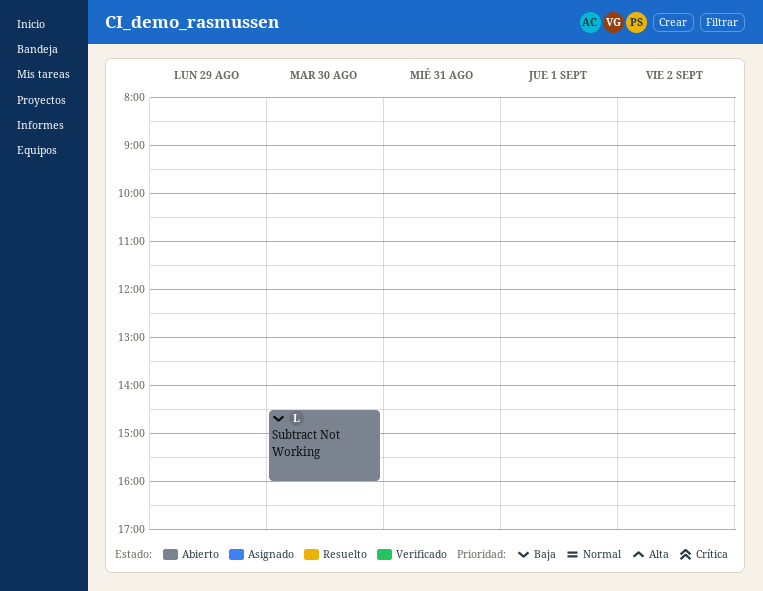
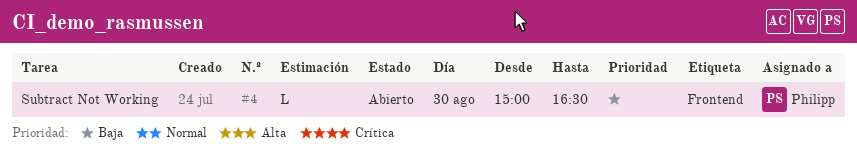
Subtract Not Working, begins: 14:30 -> 15:00
Subtract Not Working, ends: 16:00 -> 16:30

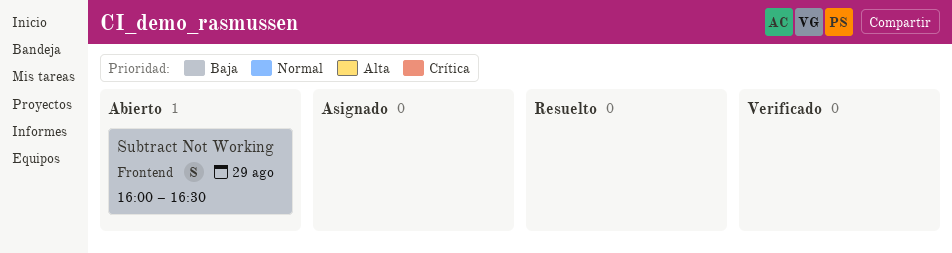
Subtract Not Working, estimate: L -> S
Subtract Not Working, day: Aug 30 -> Aug 29
Subtract Not Working, begins: 15:00 -> 16:00

